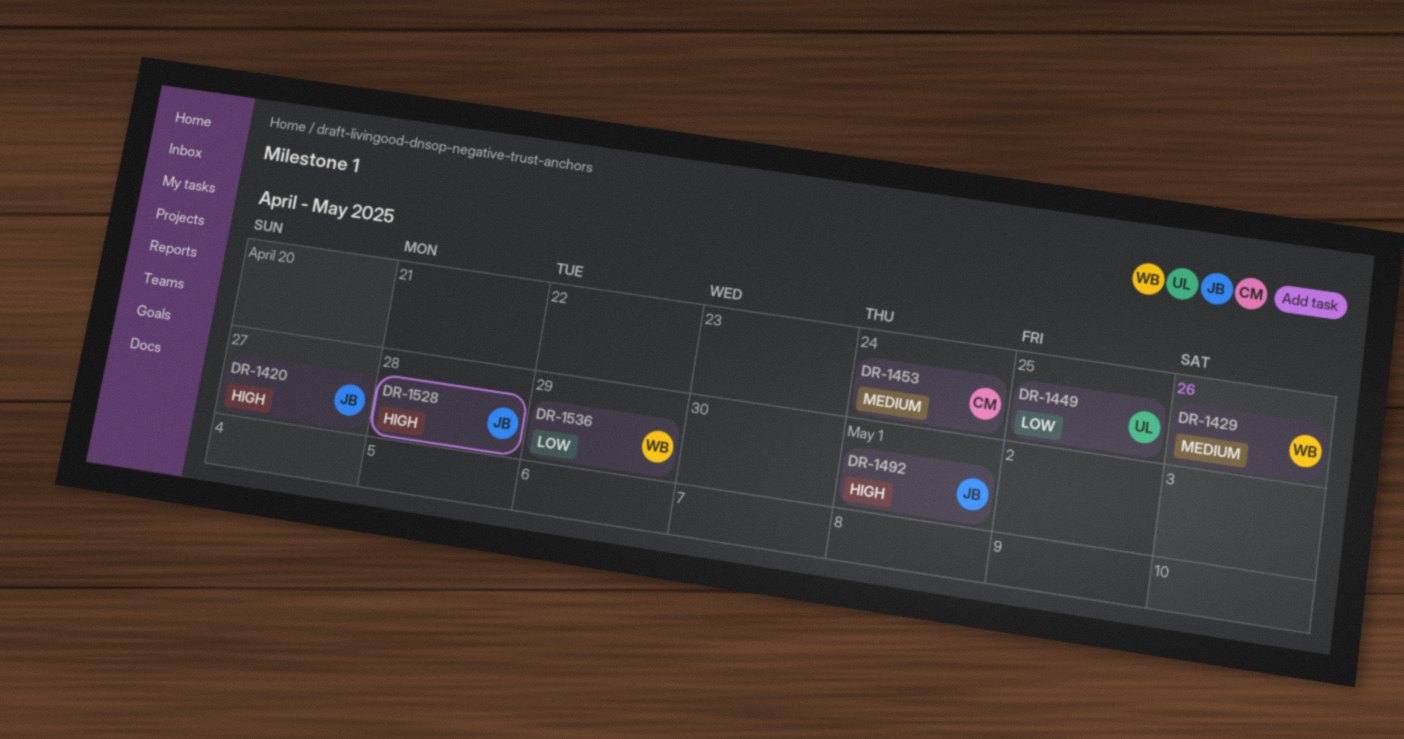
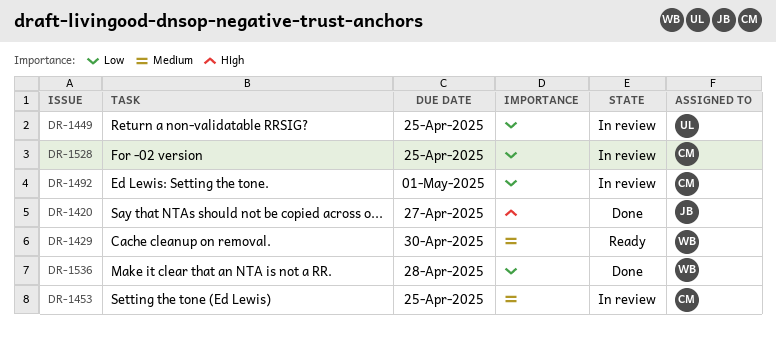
DR-1429, due: Apr 26 -> Apr 30
DR-1453, due: Apr 24 -> Apr 25
DR-1492, owner: JB -> CM
DR-1492, priority: High -> Low
DR-1528, owner: JB -> CM
DR-1528, priority: High -> Low
DR-1528, due: Apr 28 -> Apr 25
DR-1536, due: Apr 29 -> Apr 28

